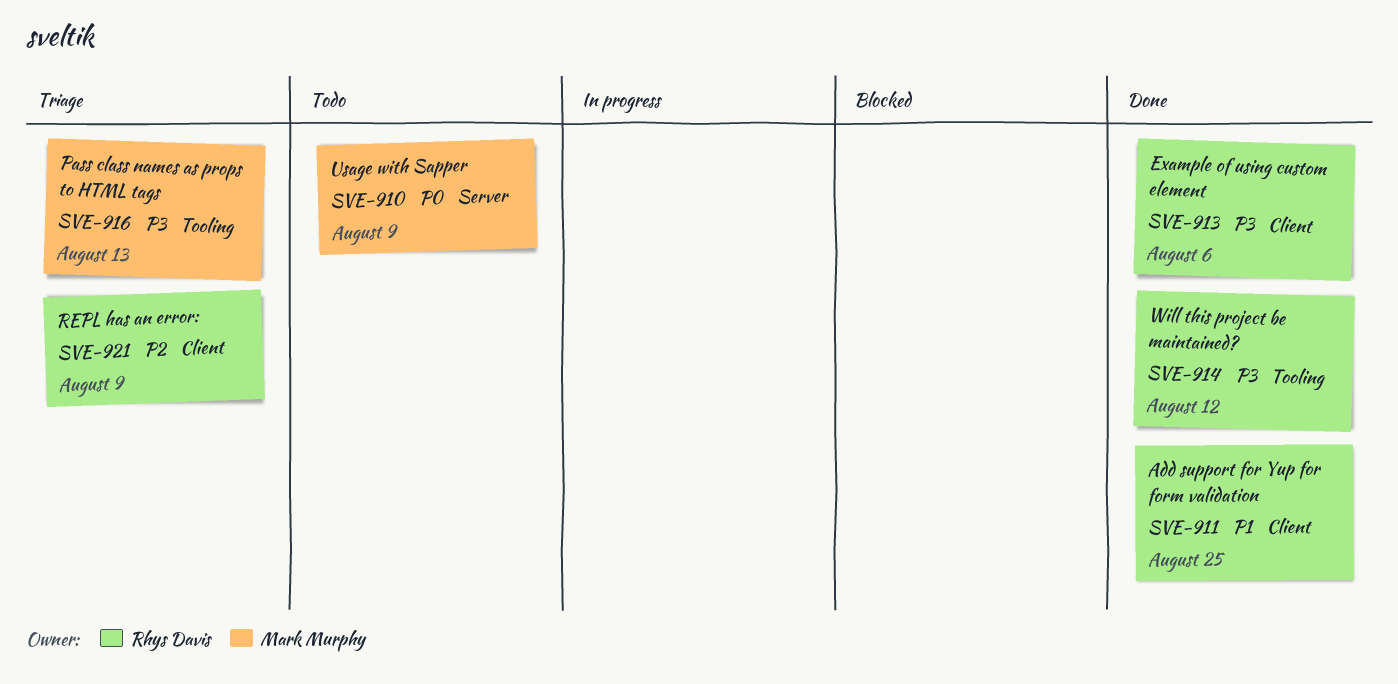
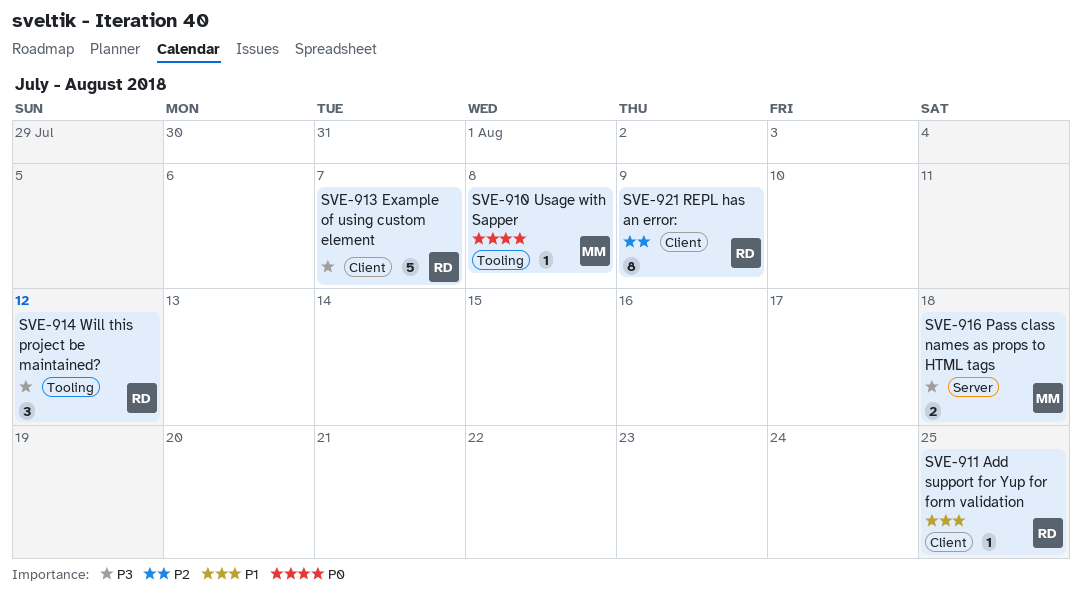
SVE-910, label: Server -> Tooling
SVE-910, due: Aug 9 -> Aug 8
SVE-913, due: Aug 6 -> Aug 7
SVE-916, label: Tooling -> Server
SVE-916, due: Aug 13 -> Aug 18

